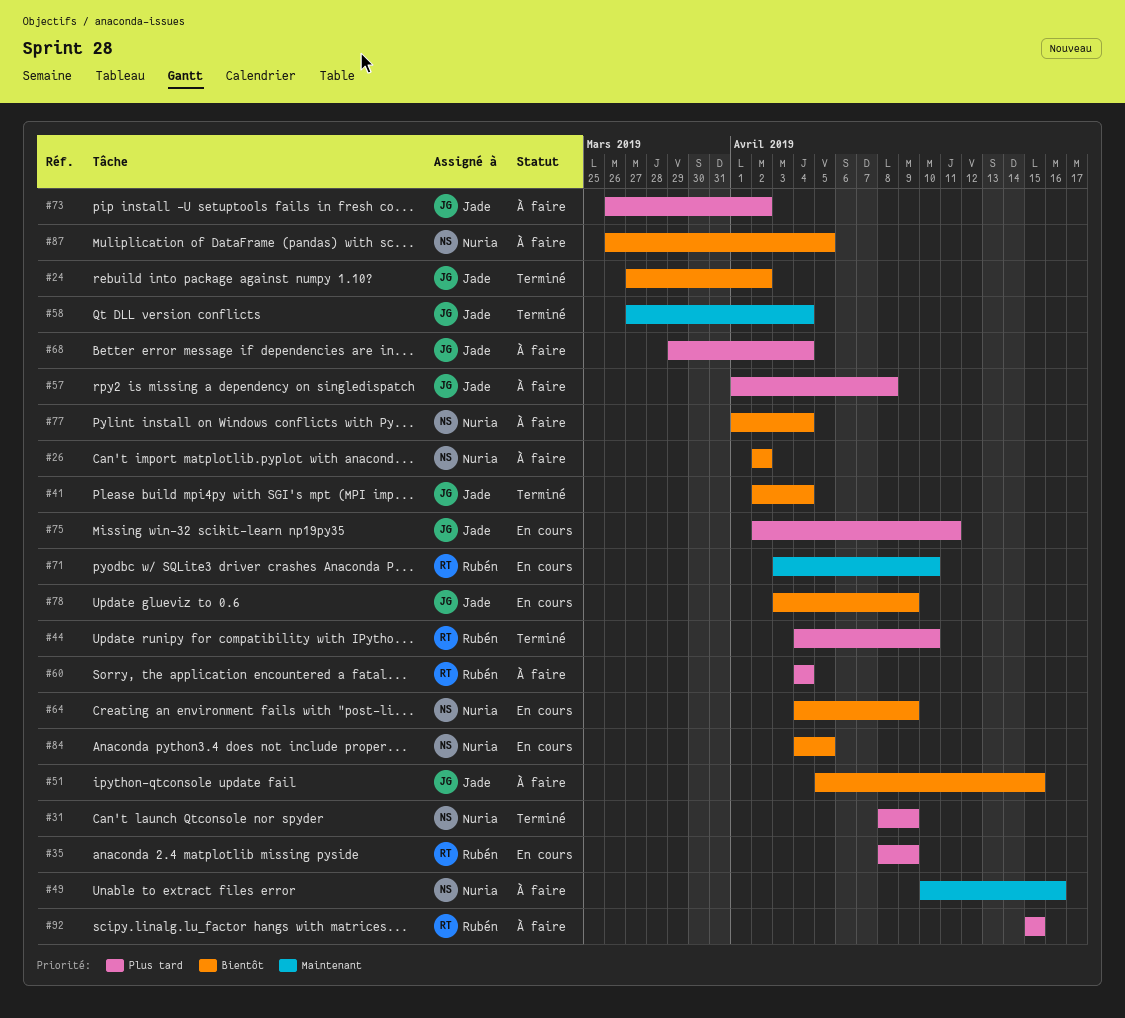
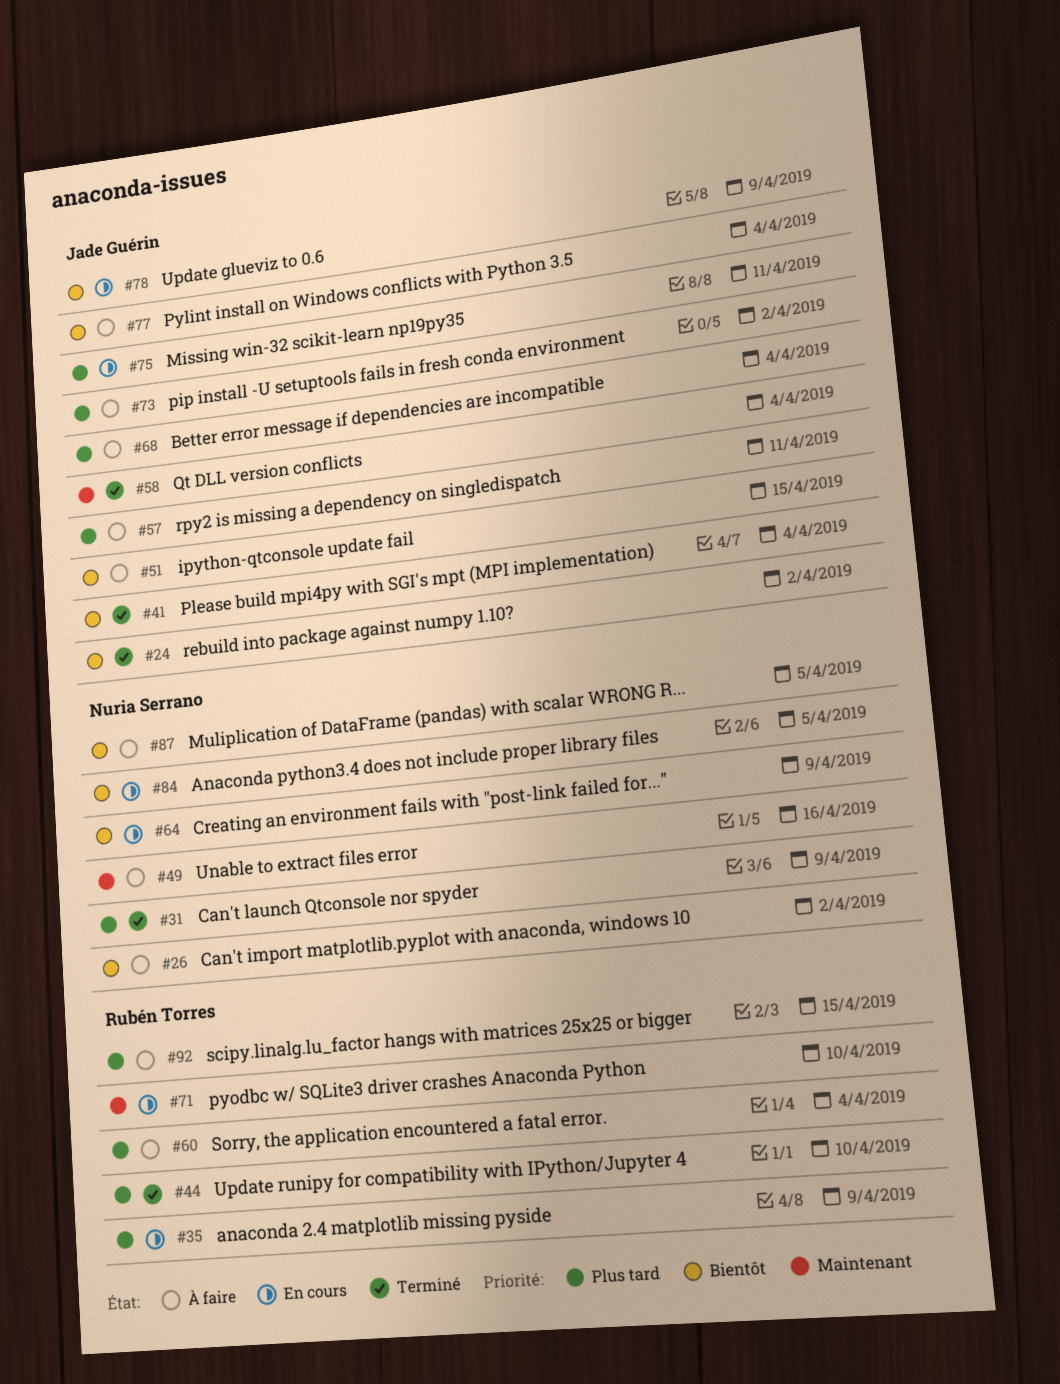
#57, due: Apr 8 -> Apr 11
#77, owner: Nuria Serrano -> Jade Guérin

